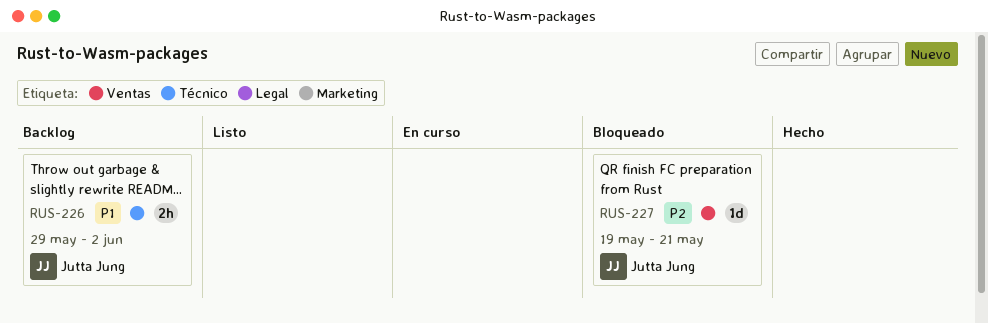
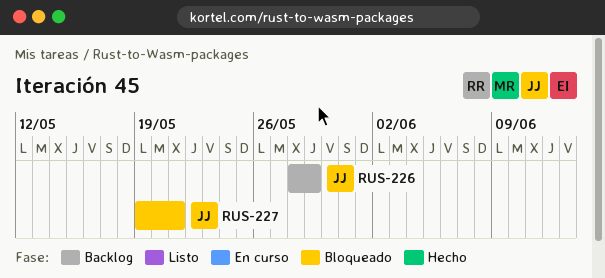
RUS-226, start: May 29 -> May 28
RUS-226, due: Jun 2 -> May 29

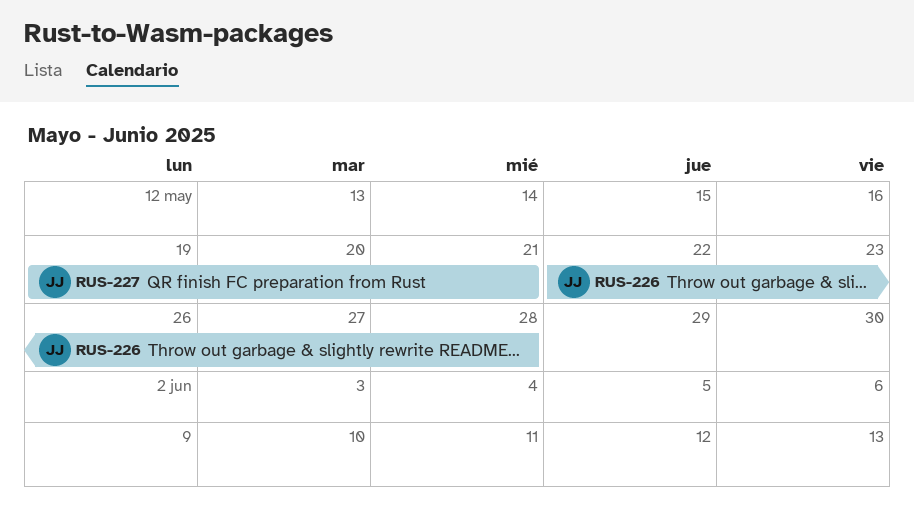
RUS-226, start: May 28 -> May 22
RUS-226, due: May 29 -> May 28

